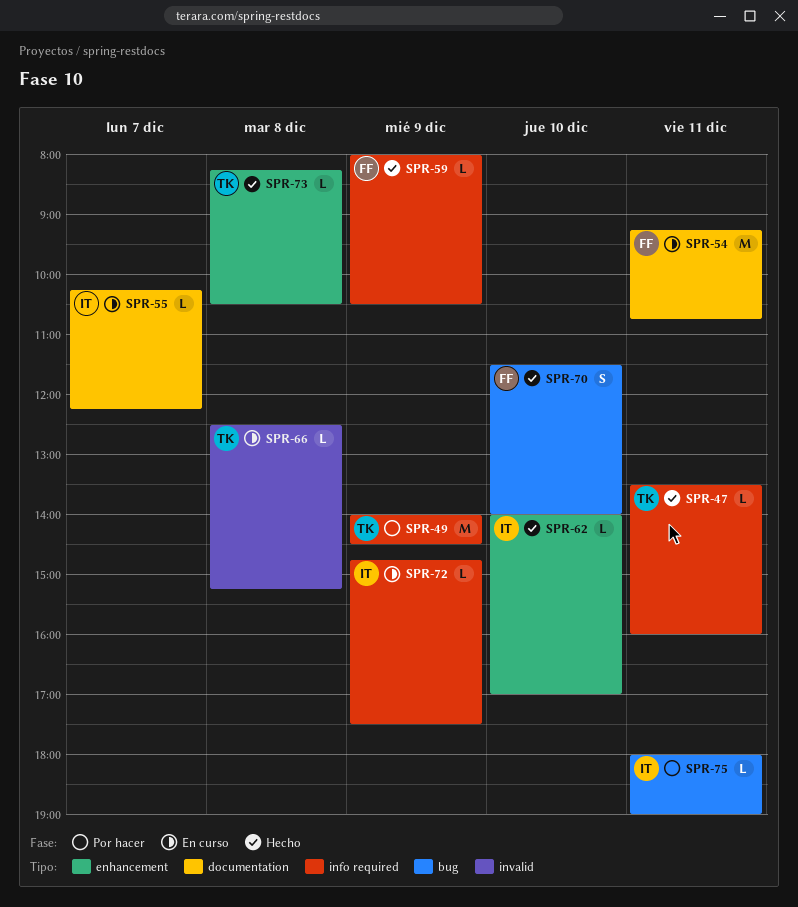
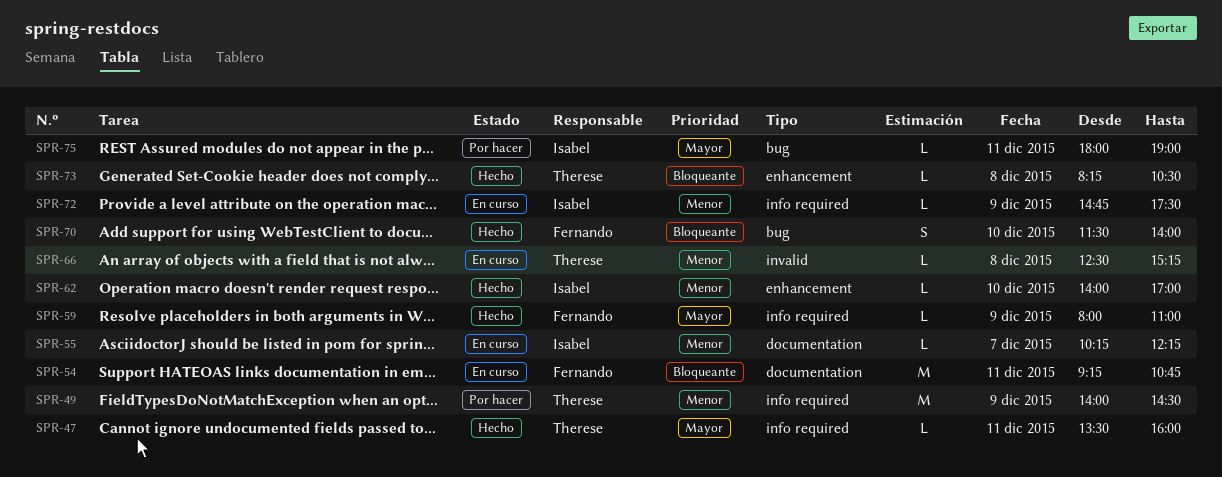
SPR-59, ends: 10:30 -> 11:00

